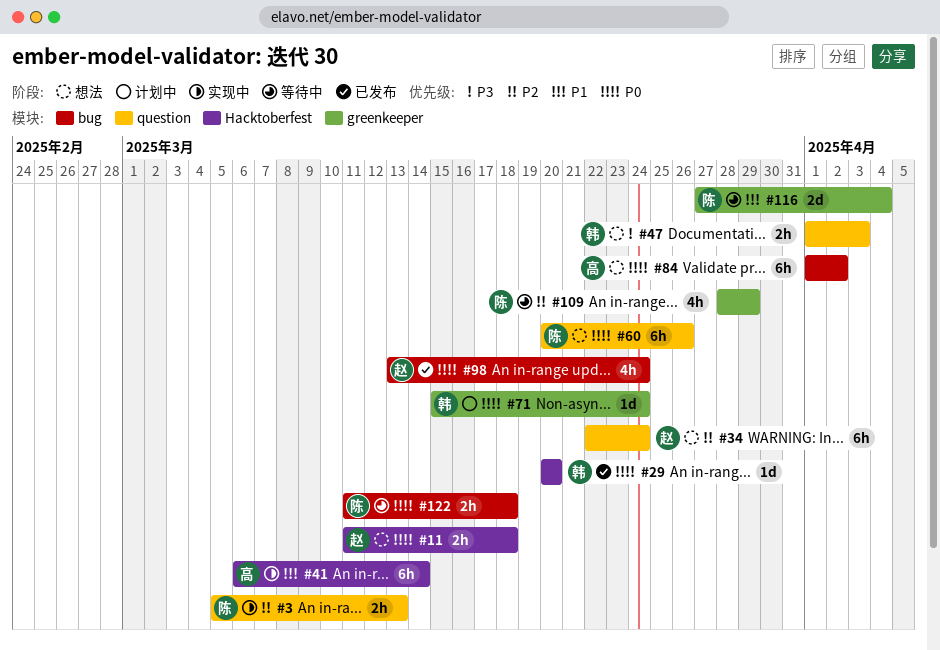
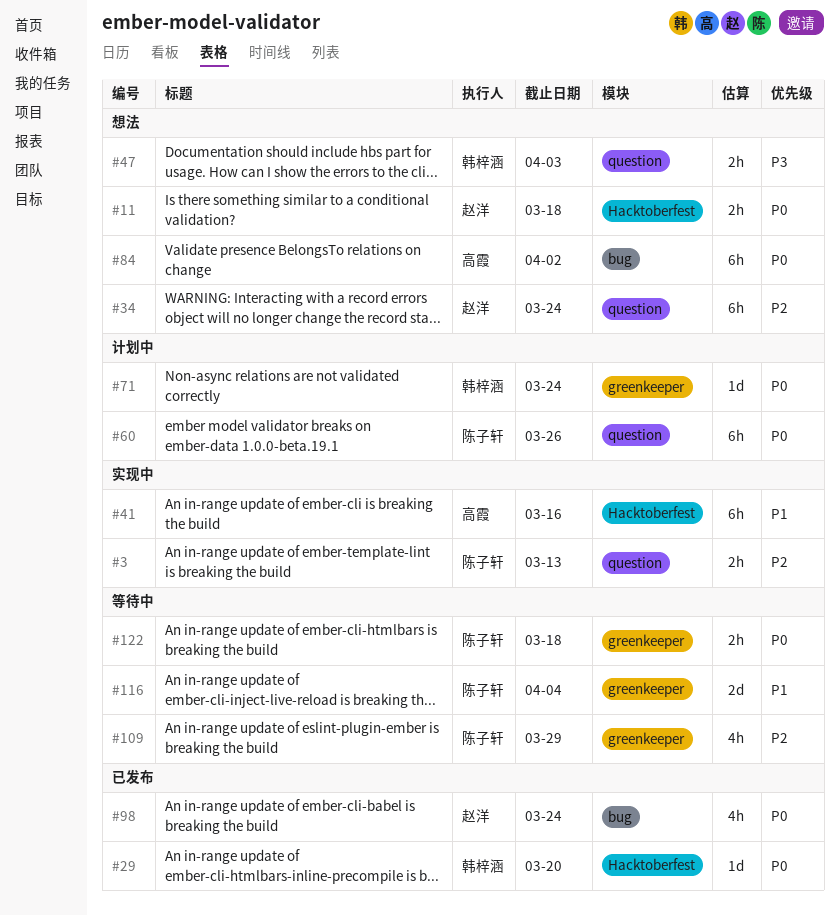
#41, due: Mar 14 -> Mar 16
#60, status: 想法 -> 计划中
#122, label: bug -> greenkeeper

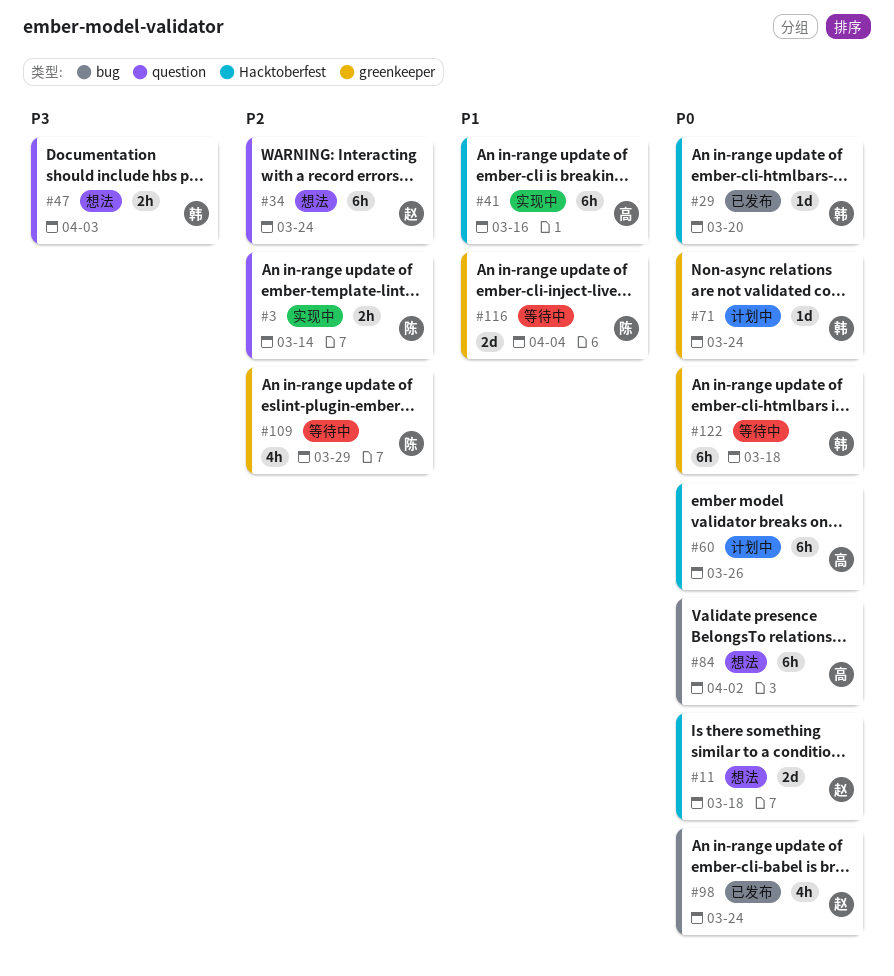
#3, due: Mar 13 -> Mar 14
#11, estimate: 2h -> 2d
#60, owner: 陈子轩 -> 高霞
#60, label: question -> Hacktoberfest
#122, owner: 陈子轩 -> 韩梓涵
#122, estimate: 2h -> 6h

